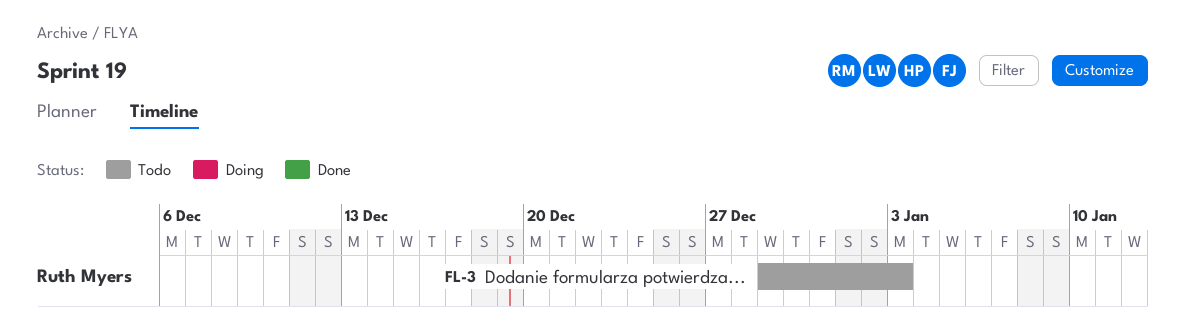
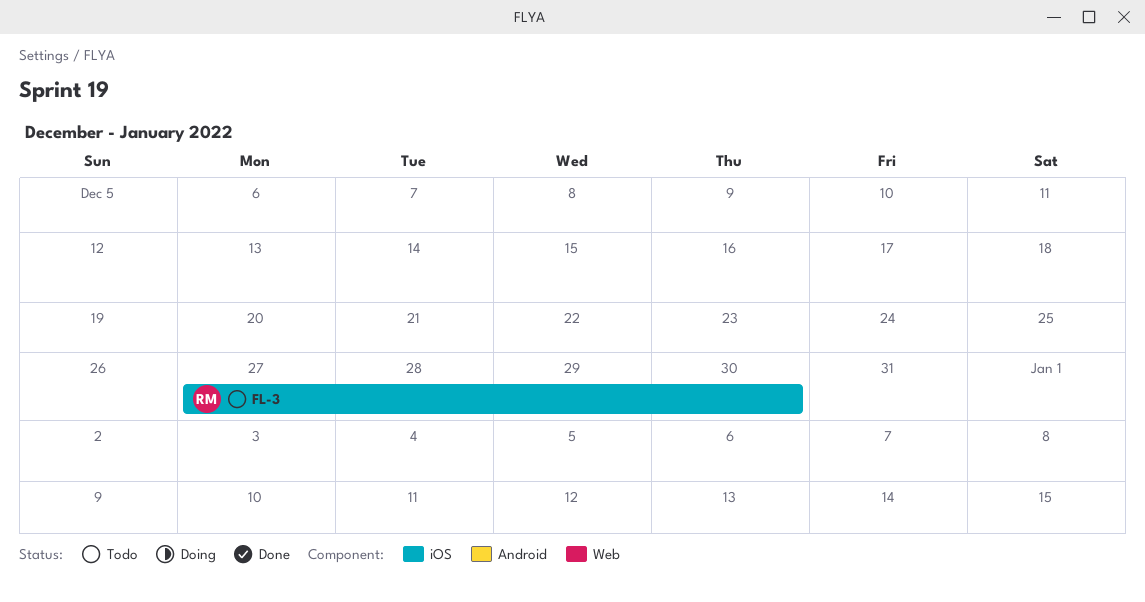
FL-3, start: Dec 29 -> Dec 27
FL-3, due: Jan 3 -> Dec 30

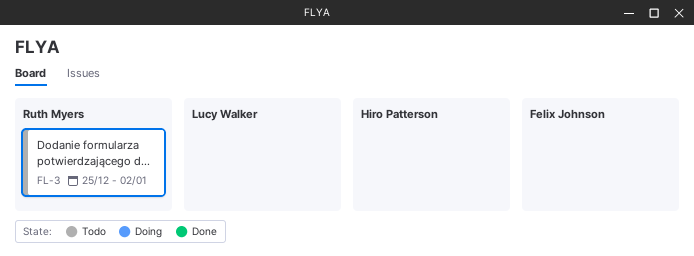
FL-3, start: Dec 27 -> Dec 25
FL-3, due: Dec 30 -> Jan 2

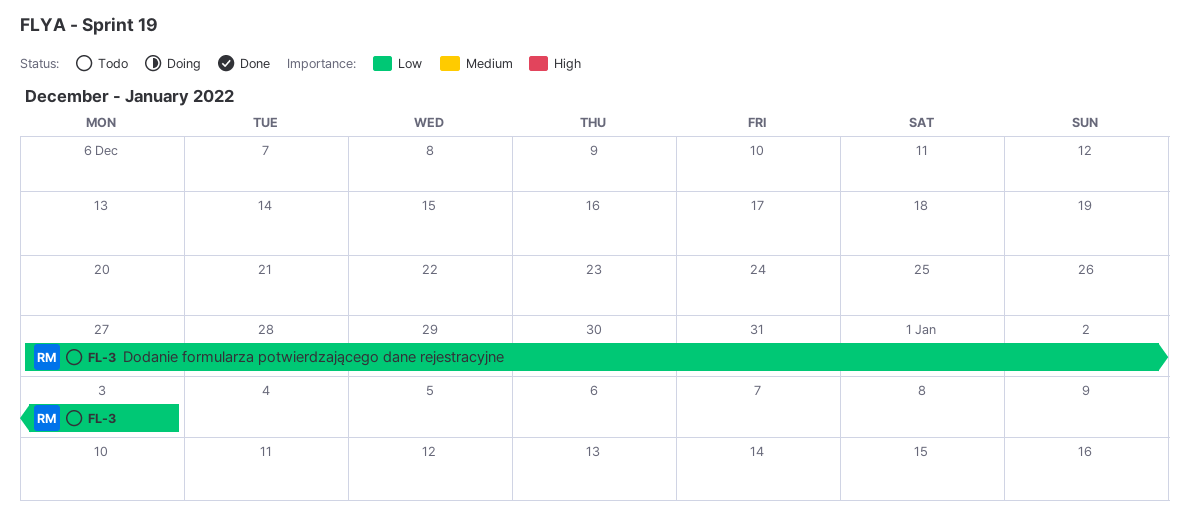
FL-3, start: Dec 25 -> Dec 27
FL-3, due: Jan 2 -> Jan 3

